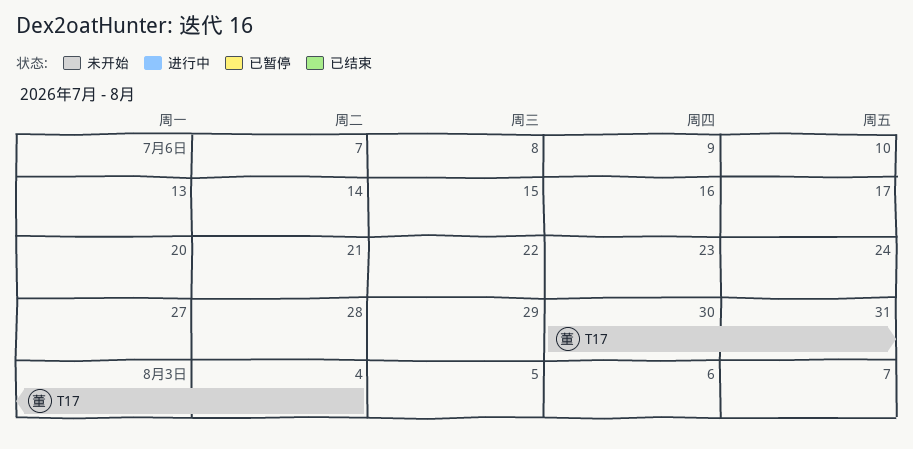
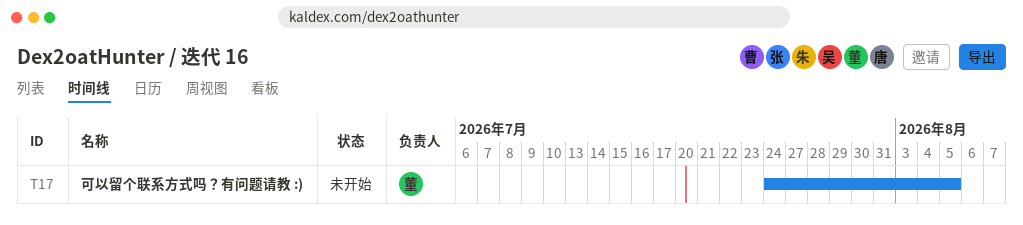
T17, start: Jul 30 -> Jul 24
T17, due: Aug 4 -> Aug 5

